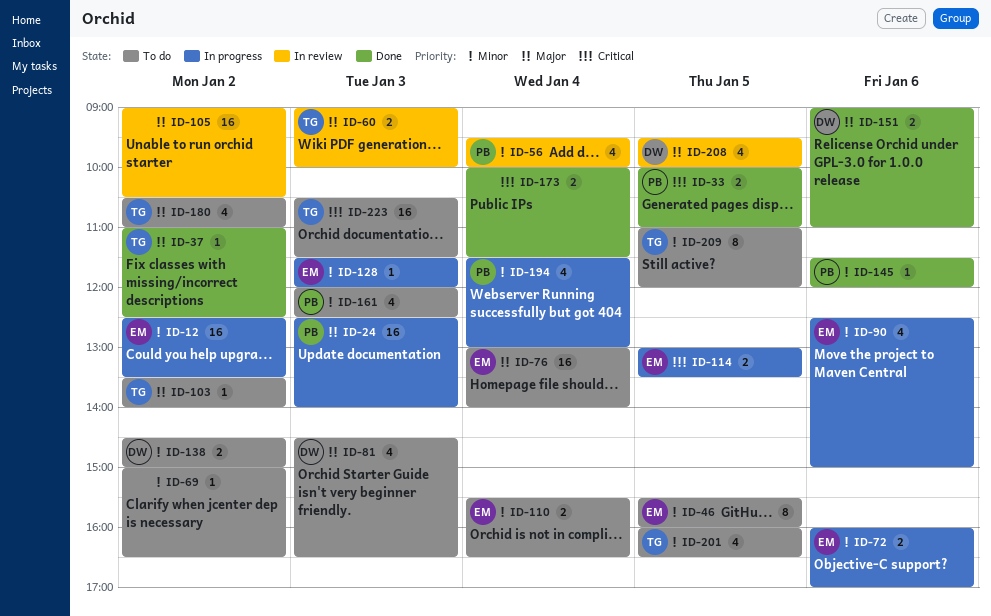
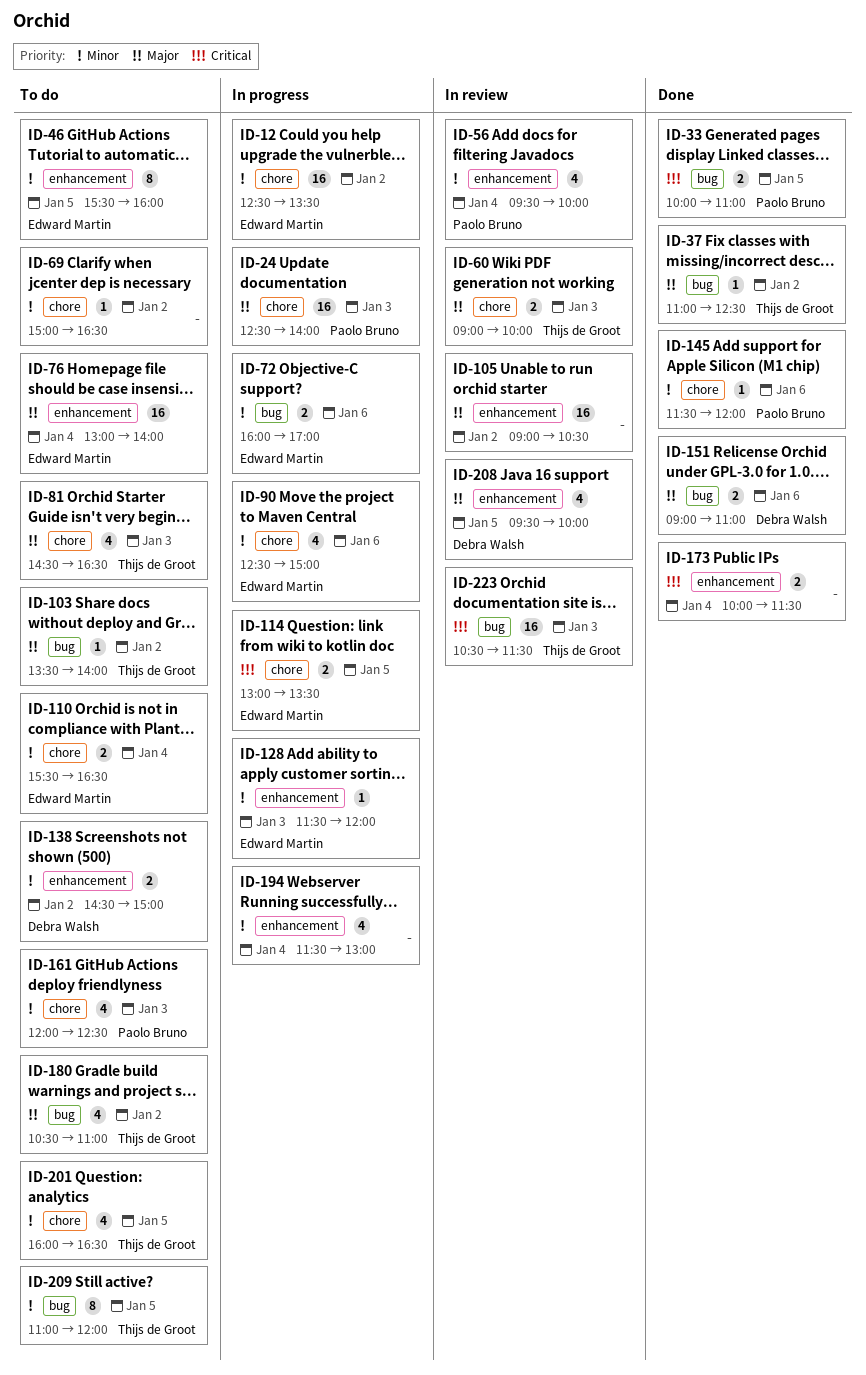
ID-81, owner: Debra Walsh -> Thijs de Groot
ID-194, owner: Paolo Bruno -> none
ID-223, status: To do -> In review

